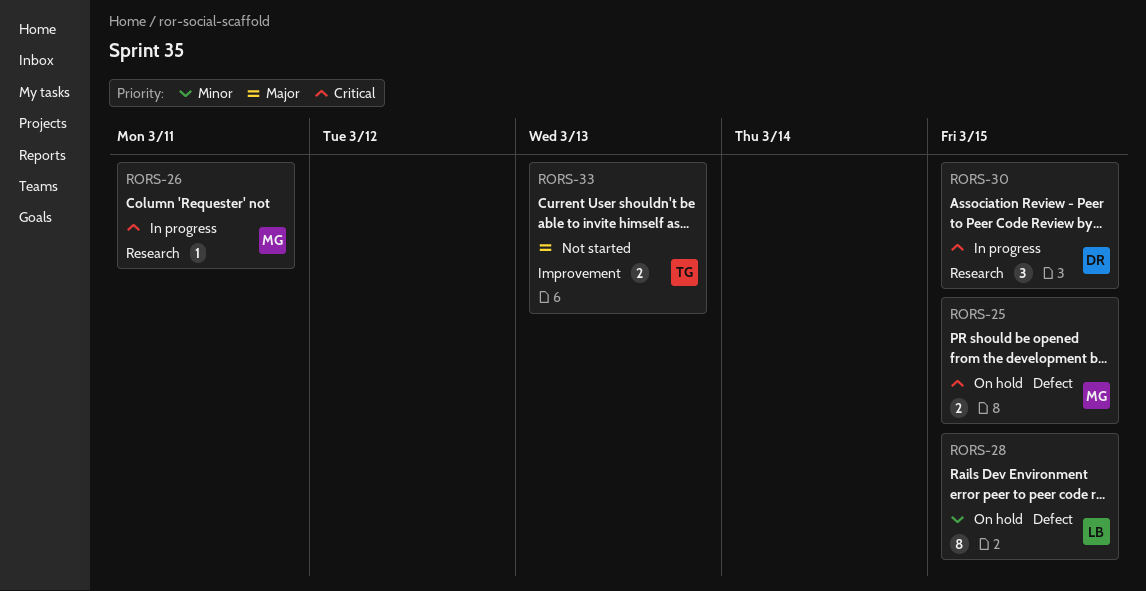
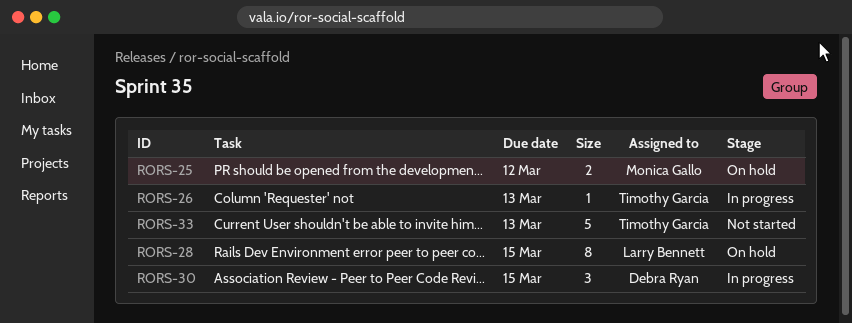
RORS-25, due: Mar 15 -> Mar 12
RORS-26, owner: Monica Gallo -> Timothy Garcia
RORS-26, due: Mar 11 -> Mar 13
RORS-33, estimate: 2 -> 5

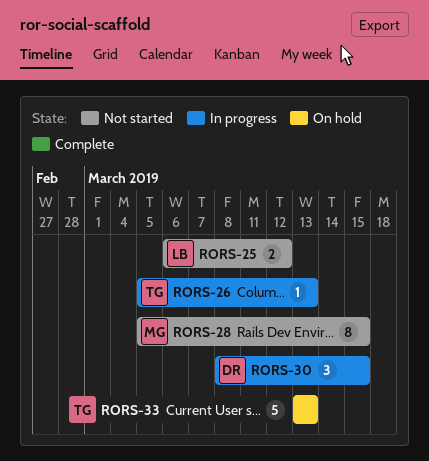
RORS-25, status: On hold -> Not started
RORS-25, owner: Monica Gallo -> Larry Bennett
RORS-28, status: On hold -> Not started
RORS-28, owner: Larry Bennett -> Monica Gallo
RORS-33, status: Not started -> On hold

